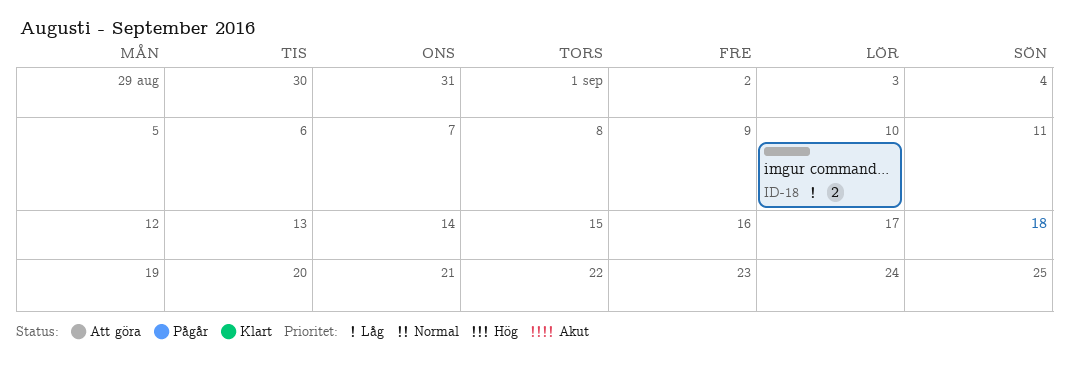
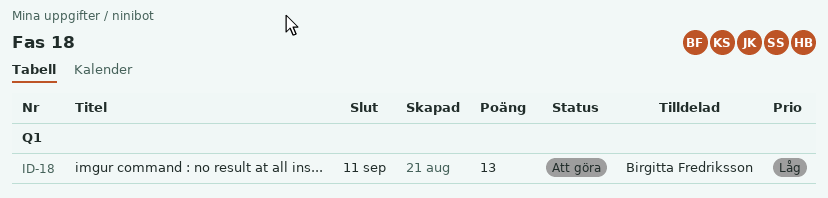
ID-18, estimate: 2 -> 13
ID-18, due: Sep 10 -> Sep 11

